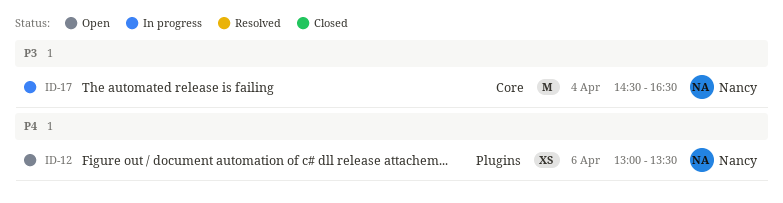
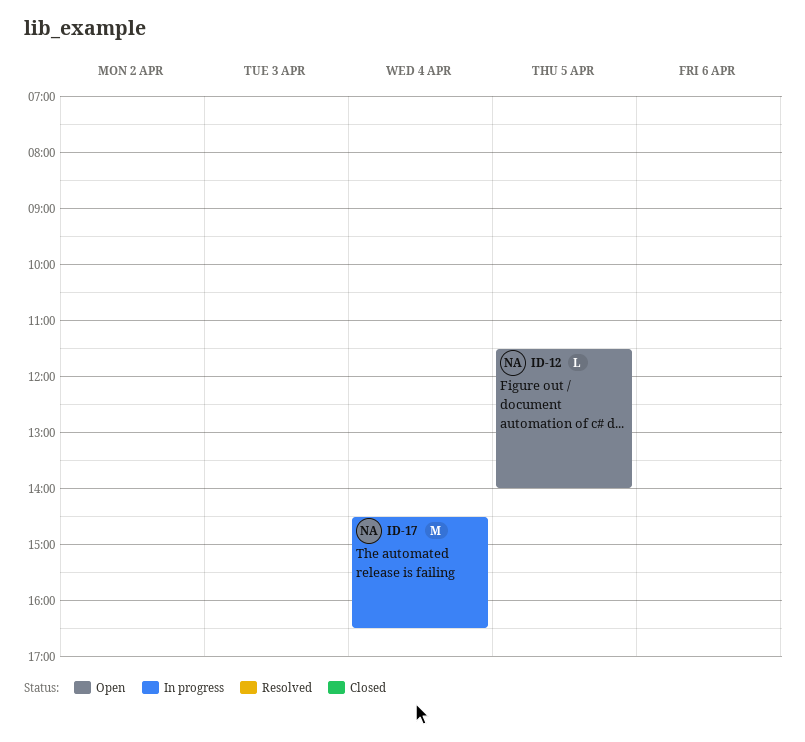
ID-12, estimate: XS -> L
ID-12, day: Apr 6 -> Apr 5
ID-12, begins: 13:00 -> 11:30
ID-12, ends: 13:30 -> 14:00

